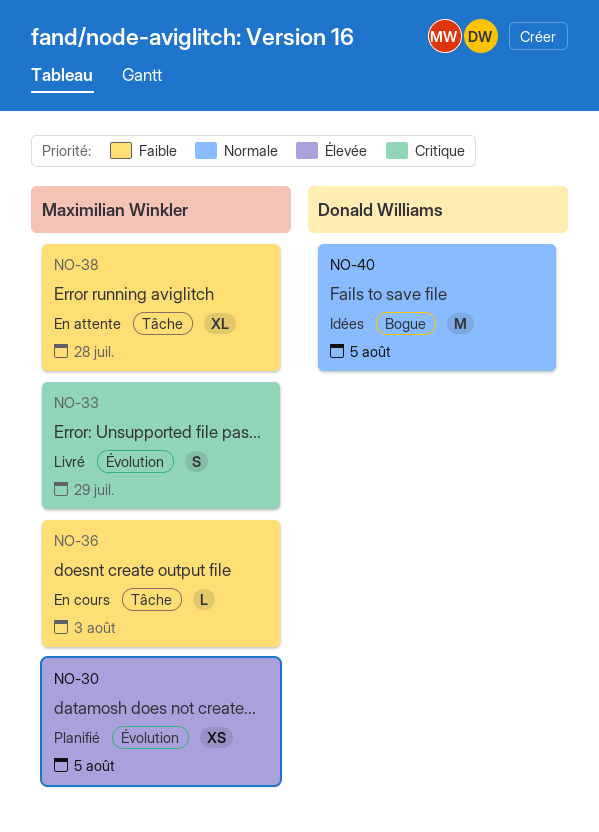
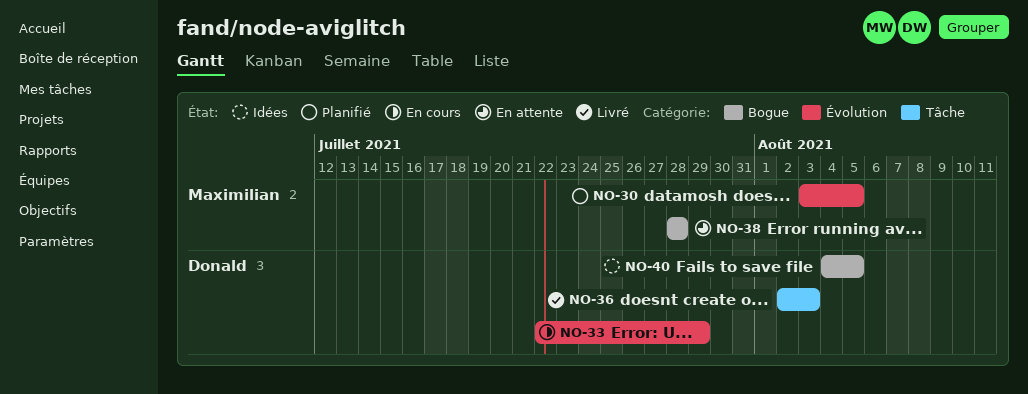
NO-33, status: Livré -> En cours
NO-33, owner: Maximilian Winkler -> Donald Williams
NO-36, status: En cours -> Livré
NO-36, owner: Maximilian Winkler -> Donald Williams
NO-38, label: Tâche -> Bogue

